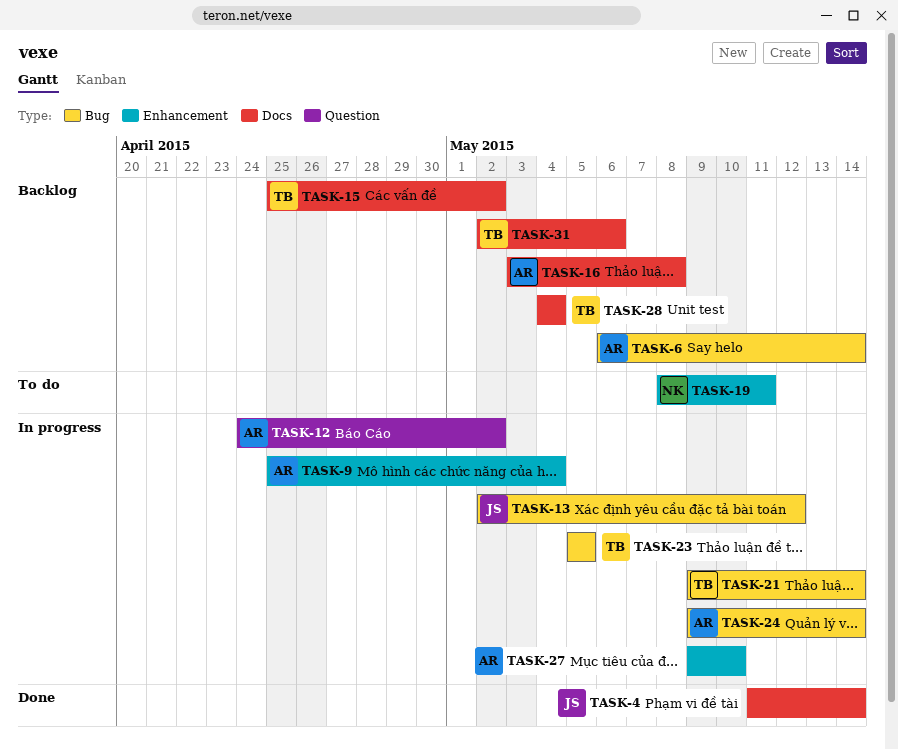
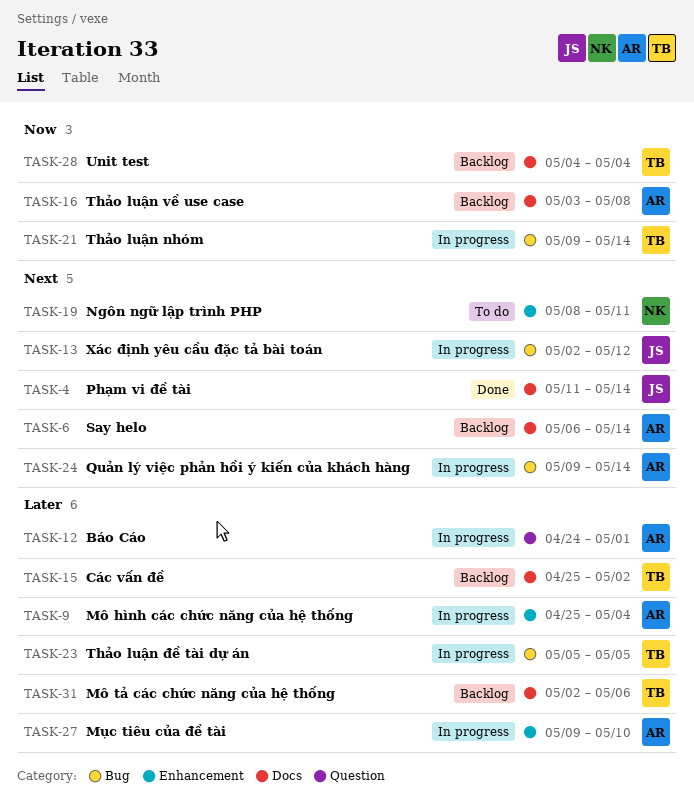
TASK-6, label: Bug -> Docs
TASK-12, due: May 2 -> May 1

